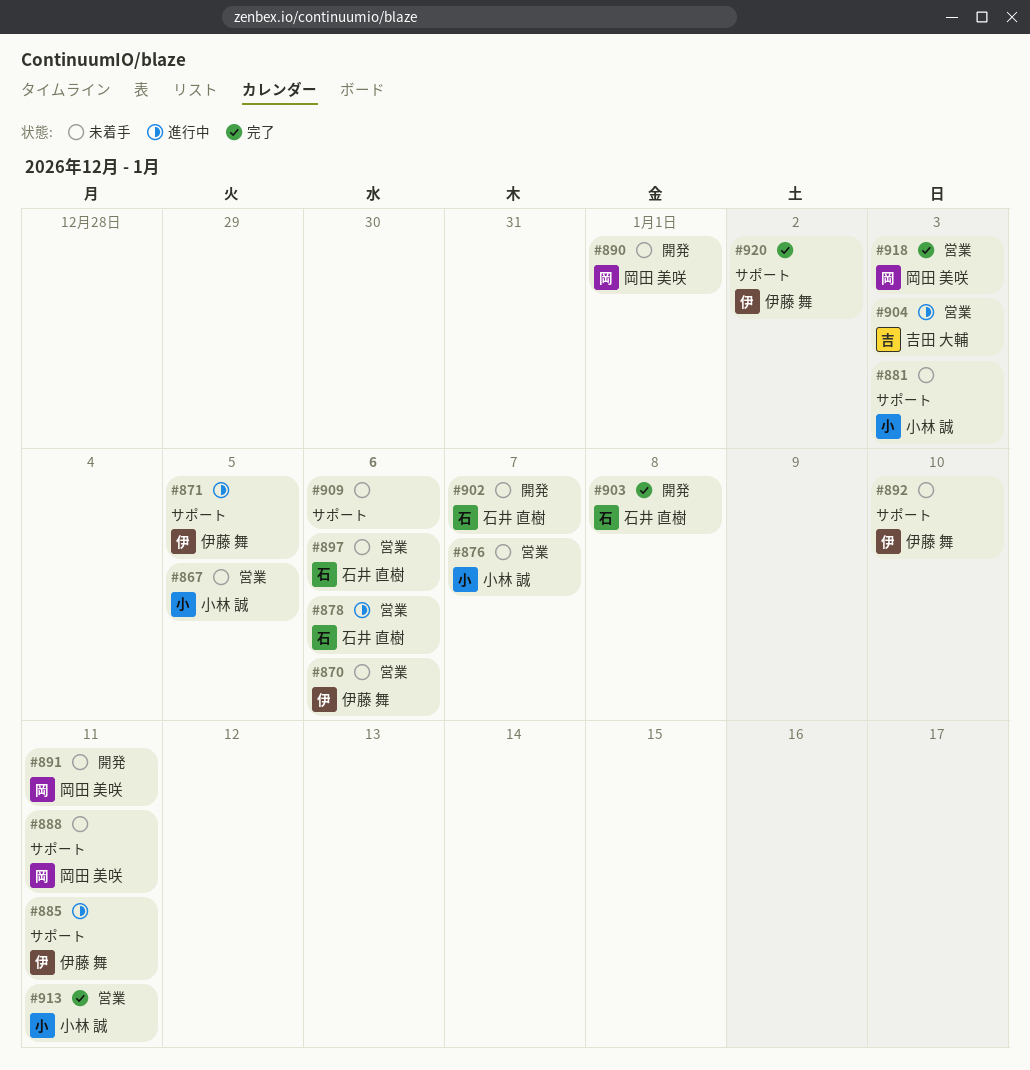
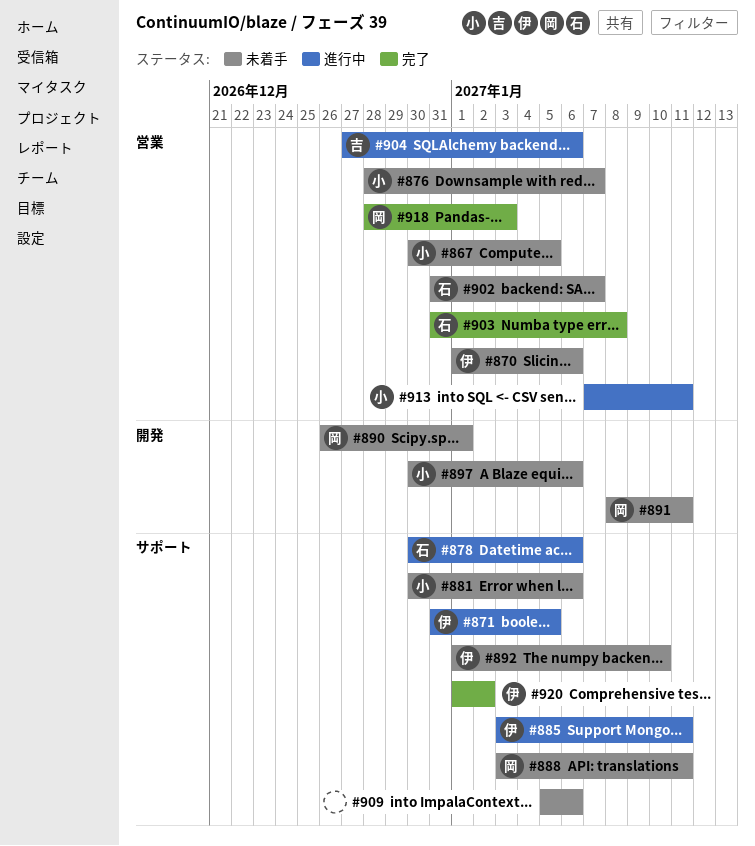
#878, label: 営業 -> サポート
#881, due: Jan 3 -> Jan 6
#897, owner: 石井 直樹 -> 小林 誠
#897, label: 営業 -> 開発
#902, label: 開発 -> 営業
#903, label: 開発 -> 営業
#904, due: Jan 3 -> Jan 6
#913, status: 完了 -> 進行中

